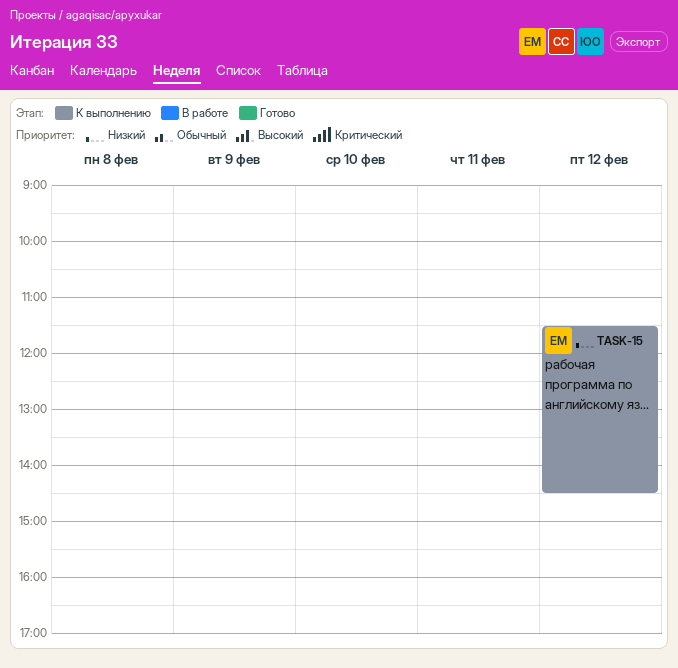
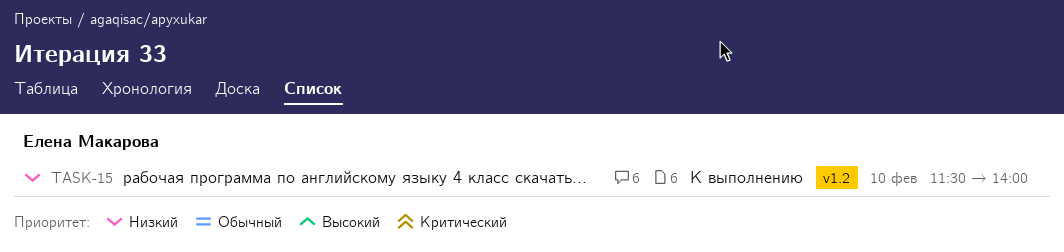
TASK-15, day: Feb 12 -> Feb 10
TASK-15, ends: 14:30 -> 14:00

